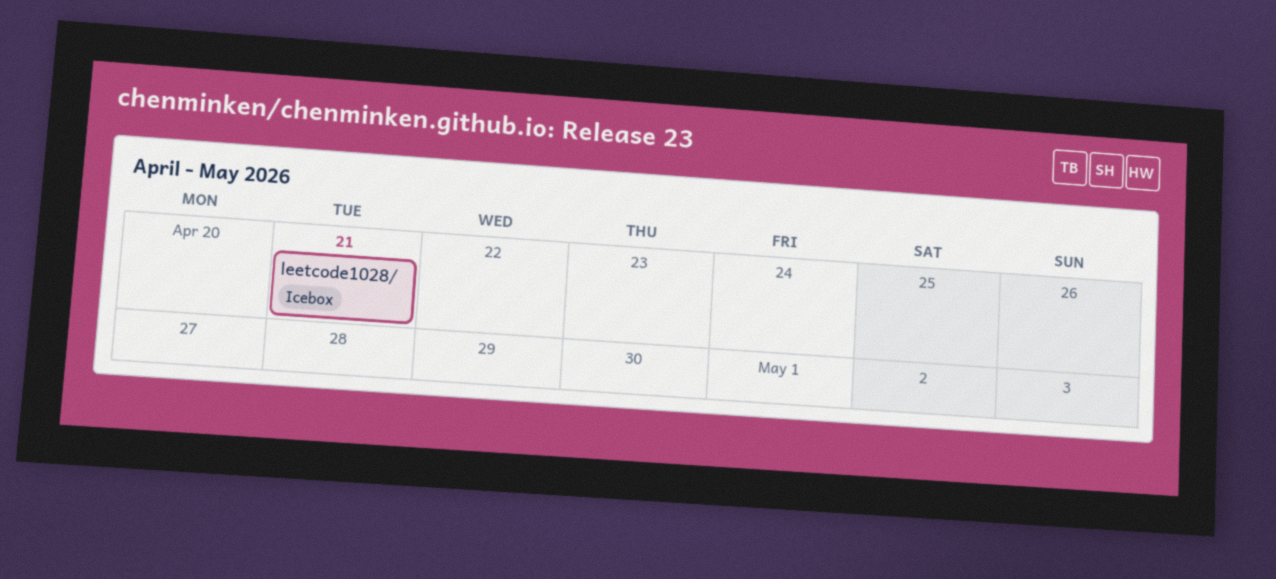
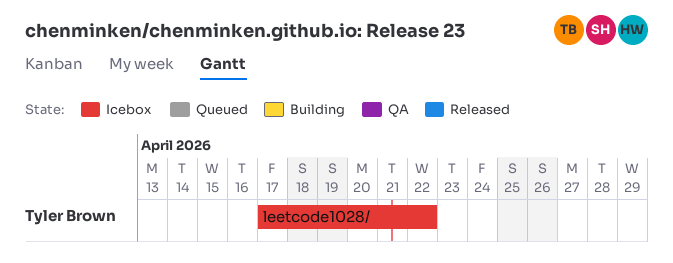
leetcode1028/, due: Apr 21 -> Apr 22

